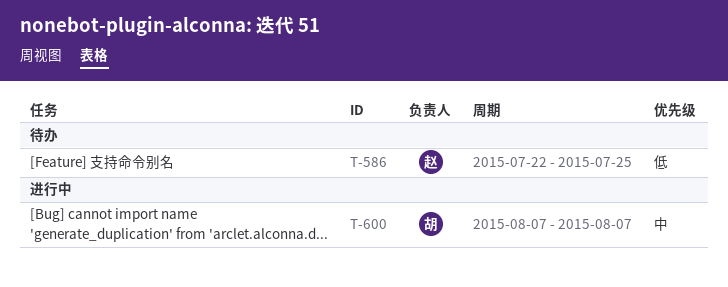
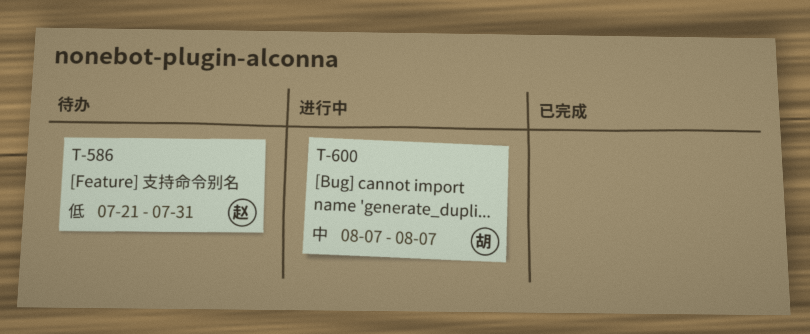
T-586, start: Jul 22 -> Jul 21
T-586, due: Jul 25 -> Jul 31

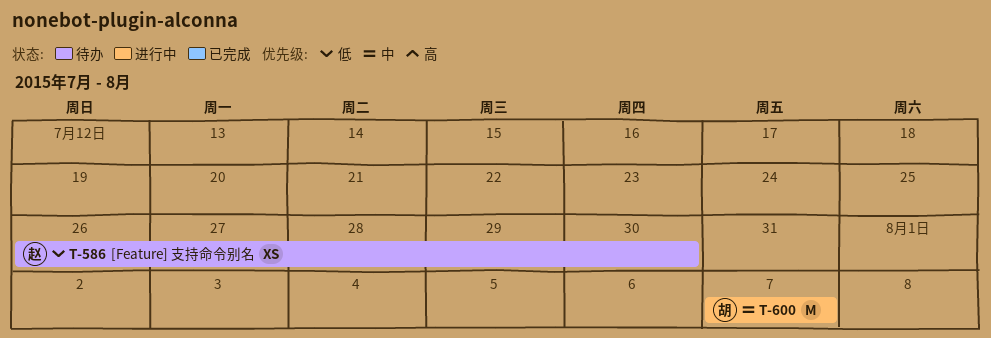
T-586, start: Jul 21 -> Jul 26
T-586, due: Jul 31 -> Jul 30

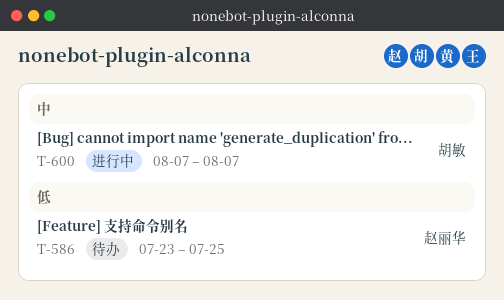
T-586, start: Jul 26 -> Jul 23
T-586, due: Jul 30 -> Jul 25

